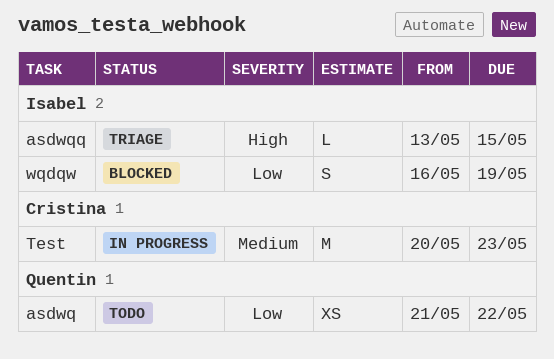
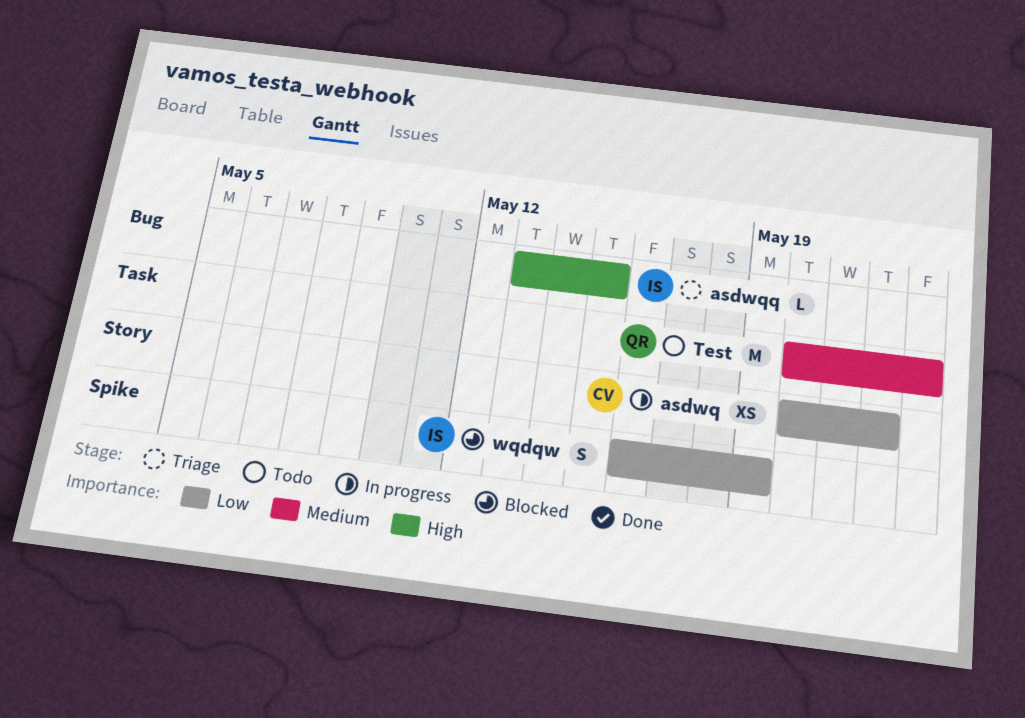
asdwq, status: Todo -> In progress
asdwq, owner: Quentin -> Cristina
asdwq, start: May 21 -> May 20
Test, status: In progress -> Todo
Test, owner: Cristina -> Quentin

